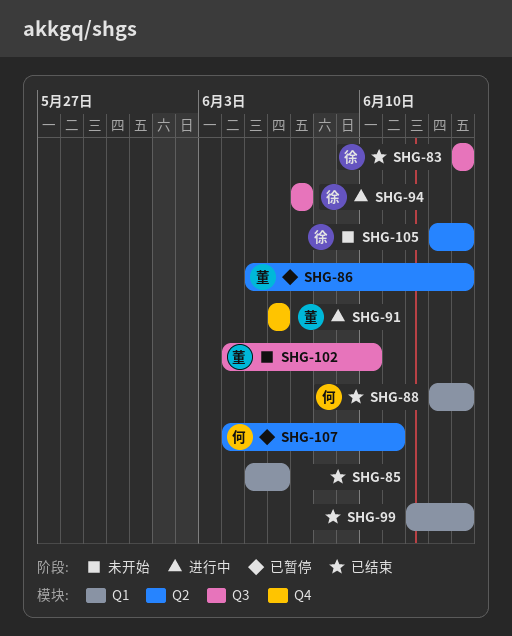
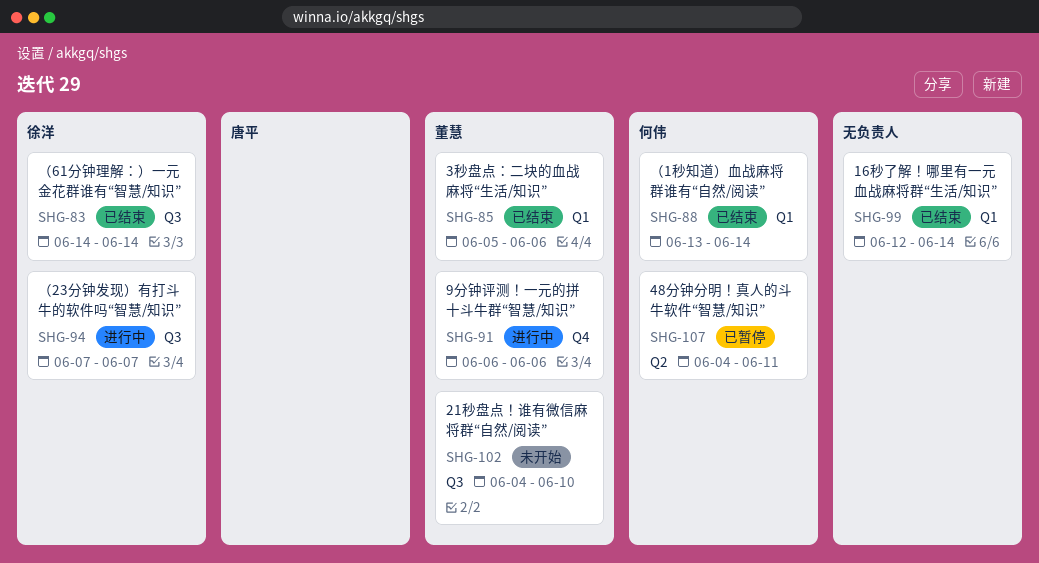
SHG-85, owner: none -> 董慧
SHG-86: present -> none
SHG-105: present -> none

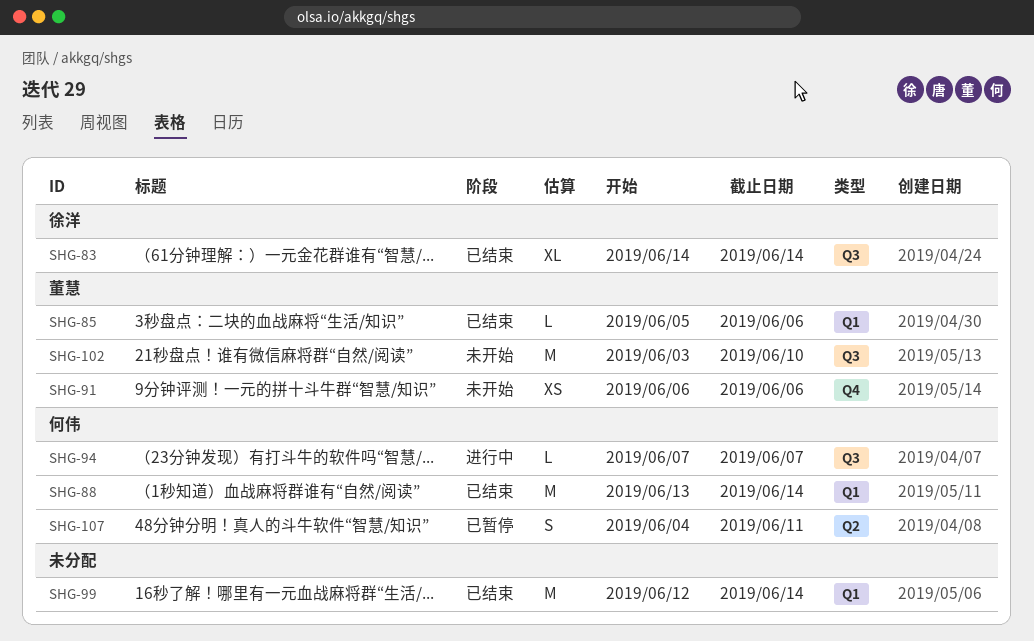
SHG-91, status: 进行中 -> 未开始
SHG-94, owner: 徐洋 -> 何伟
SHG-102, start: Jun 4 -> Jun 3

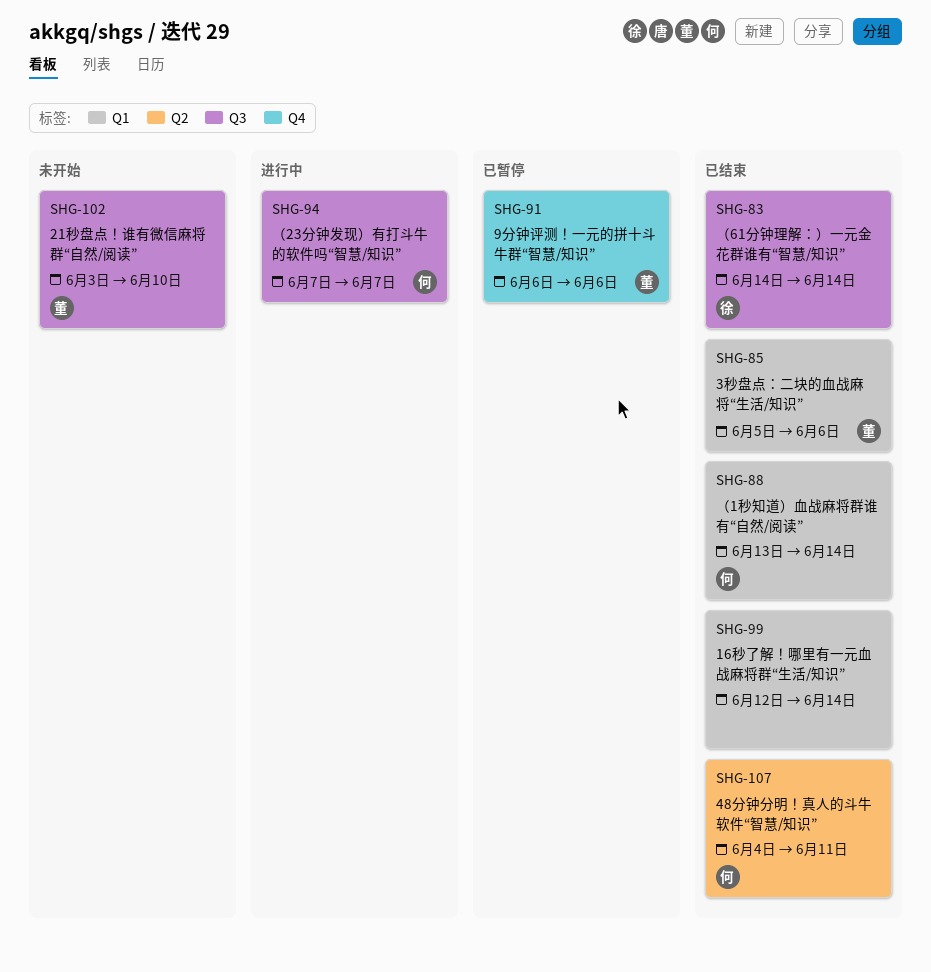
SHG-91, status: 未开始 -> 已暂停
SHG-107, status: 已暂停 -> 已结束

